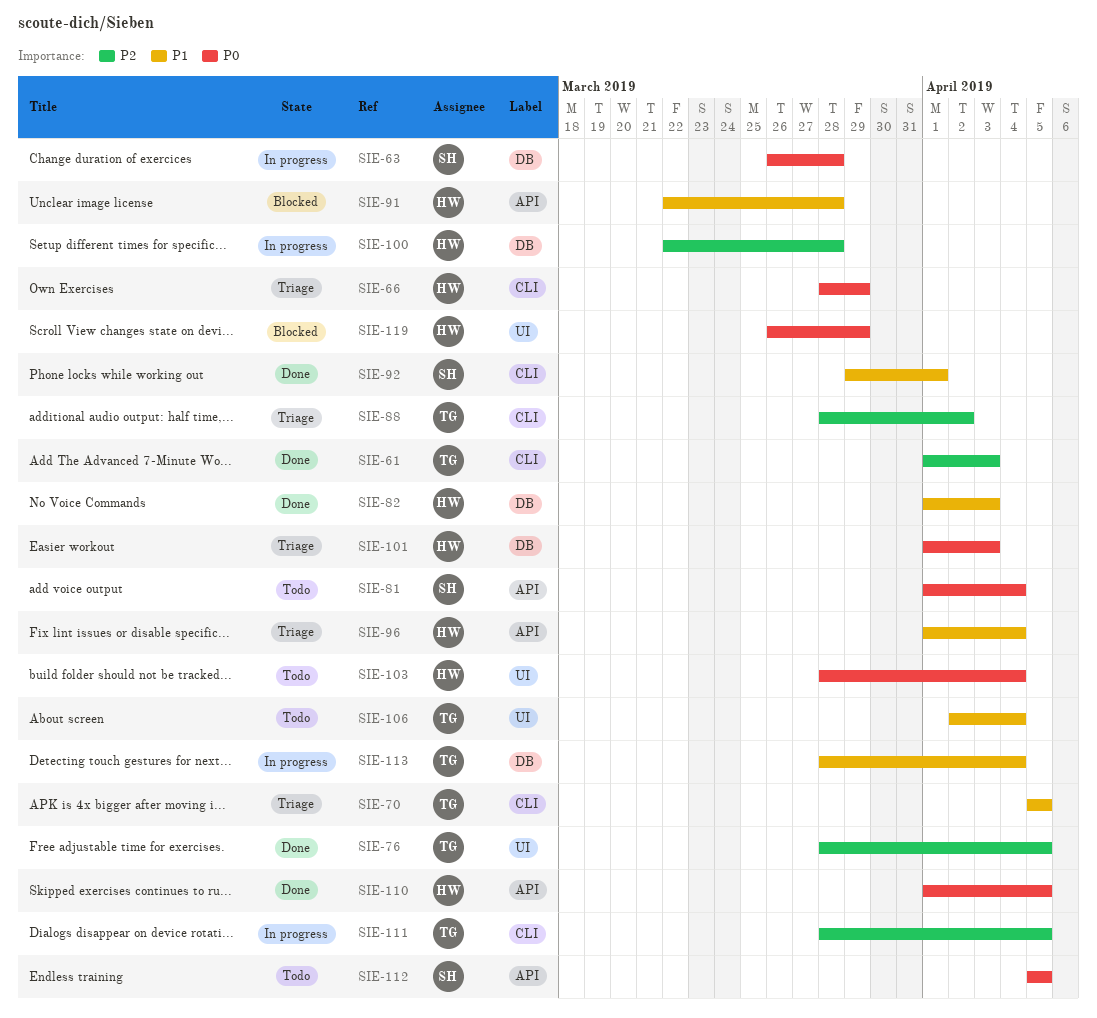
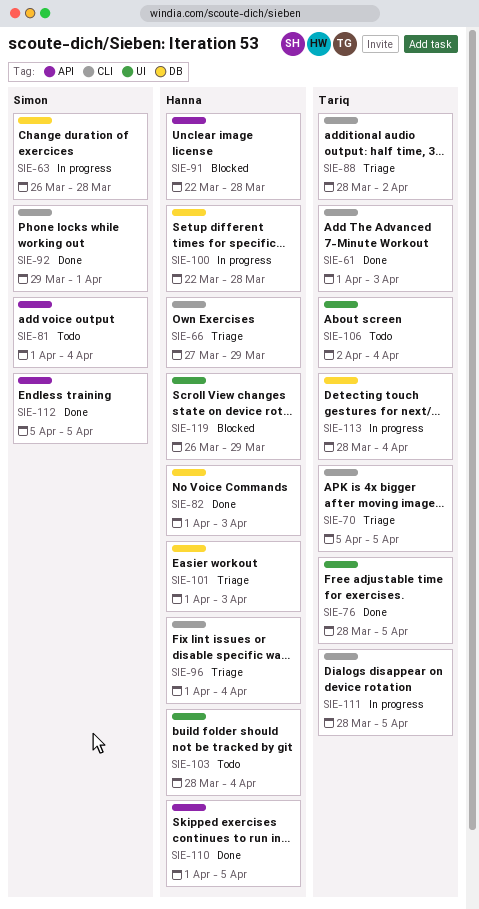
SIE-66, start: Mar 28 -> Mar 27
SIE-96, label: API -> CLI
SIE-112, status: Todo -> Done

